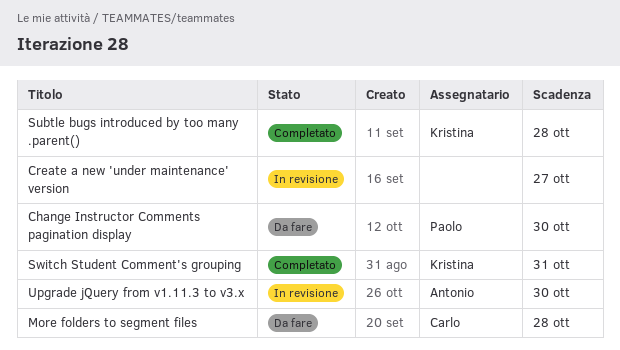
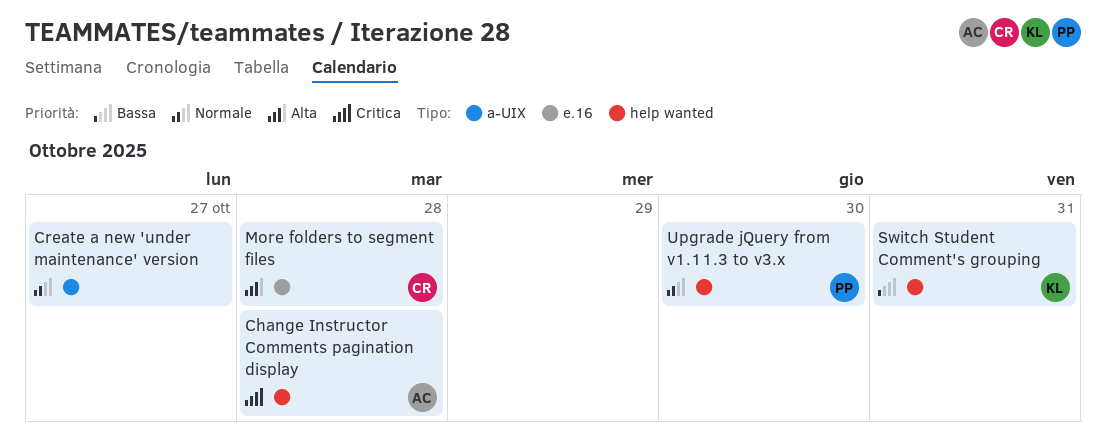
Change Instructor Comments pagination display, owner: Paolo -> Antonio
Change Instructor Comments pagination display, due: Oct 30 -> Oct 28
Subtle bugs introduced by too many .parent(): present -> none
Upgrade jQuery from v1.11.3 to v3.x, owner: Antonio -> Paolo

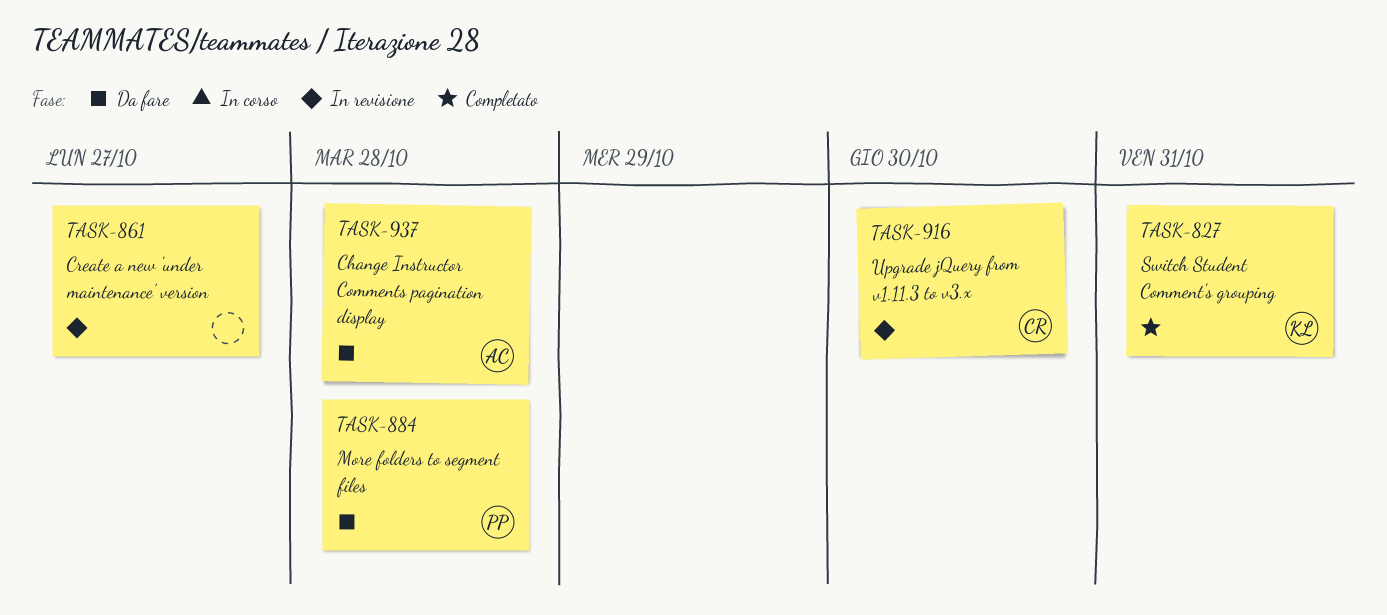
More folders to segment files, owner: CR -> PP
Upgrade jQuery from v1.11.3 to v3.x, owner: PP -> CR

